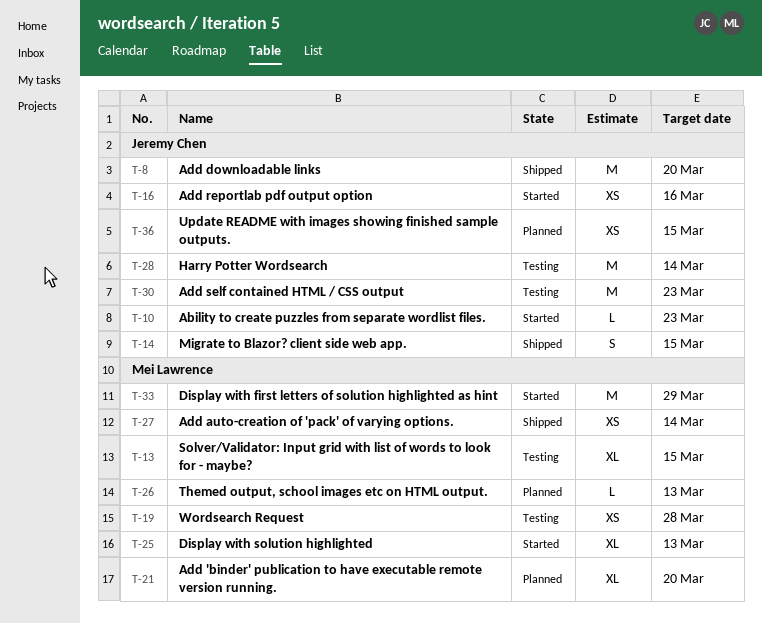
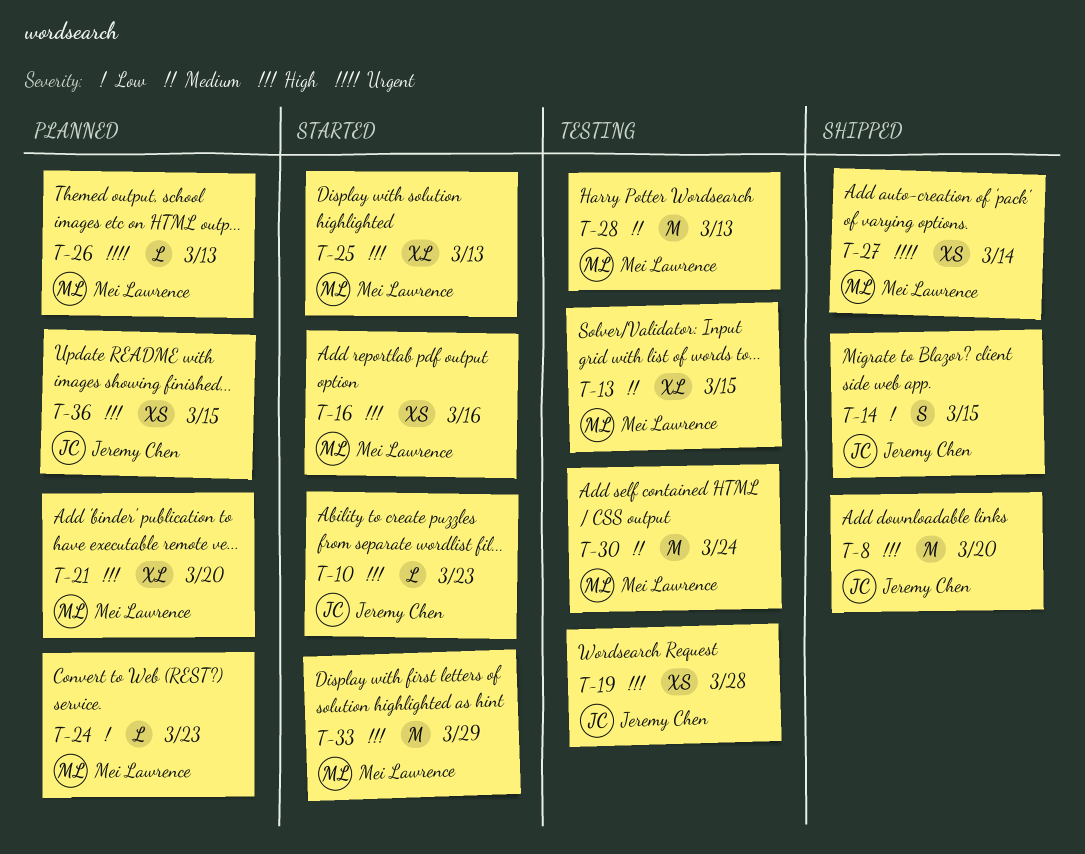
T-16, owner: Jeremy Chen -> Mei Lawrence
T-19, owner: Mei Lawrence -> Jeremy Chen
T-24: none -> present
T-28, owner: Jeremy Chen -> Mei Lawrence
T-28, due: Mar 14 -> Mar 13
T-30, owner: Jeremy Chen -> Mei Lawrence
T-30, due: Mar 23 -> Mar 24

